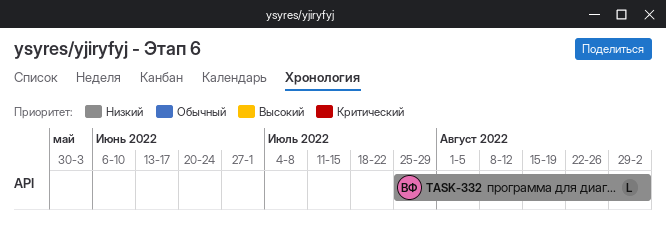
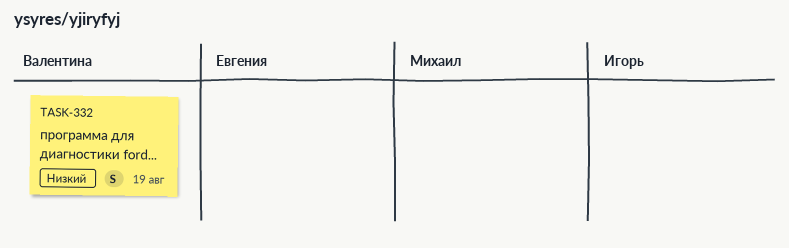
TASK-332, estimate: L -> S
TASK-332, due: Sep 2 -> Aug 19

